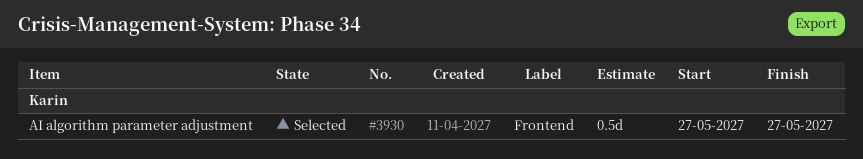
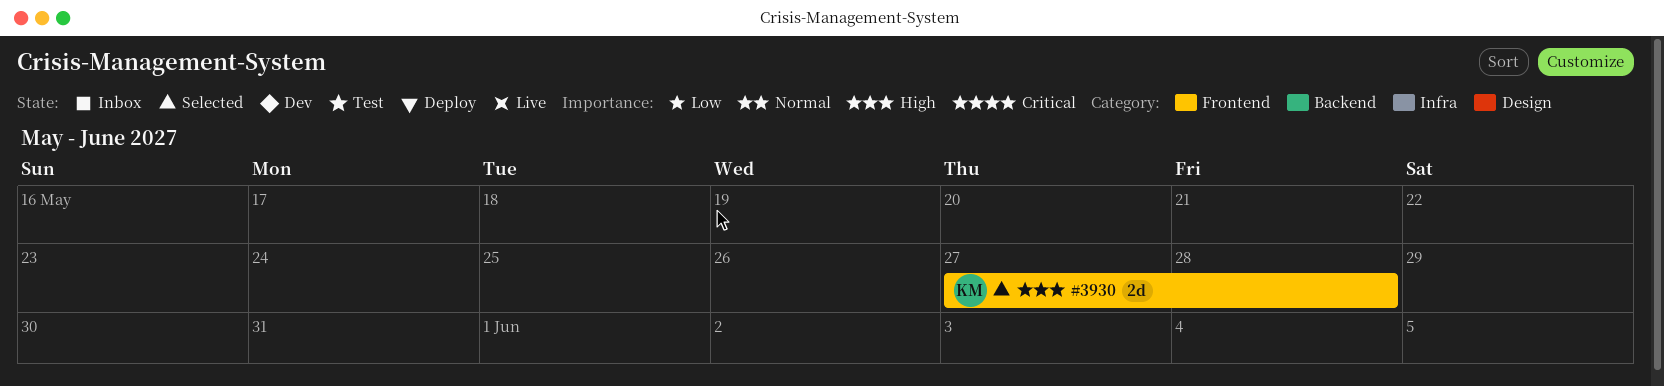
#3930, estimate: 0.5d -> 2d
#3930, due: May 27 -> May 28

